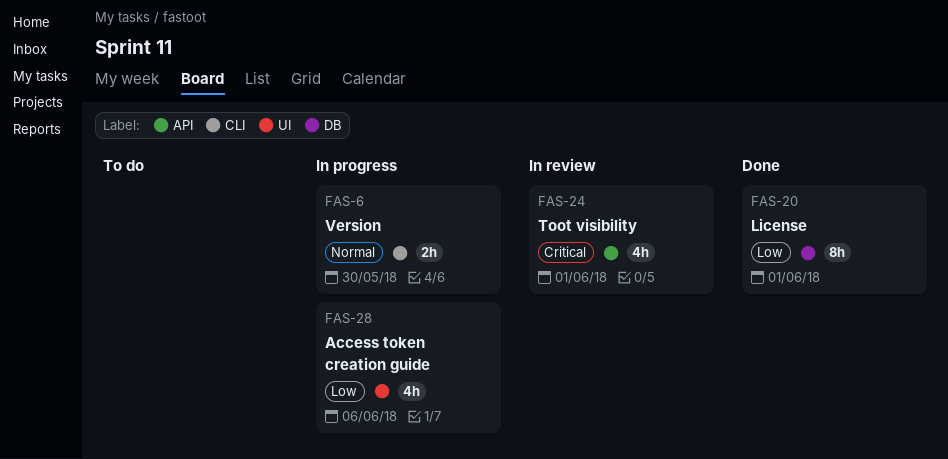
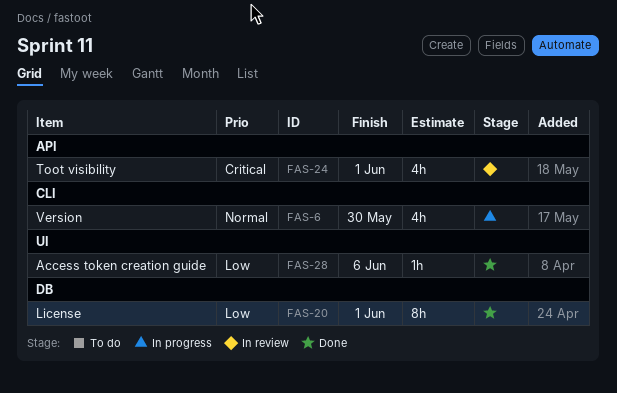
FAS-6, estimate: 2h -> 4h
FAS-28, status: In progress -> Done
FAS-28, estimate: 4h -> 1h

